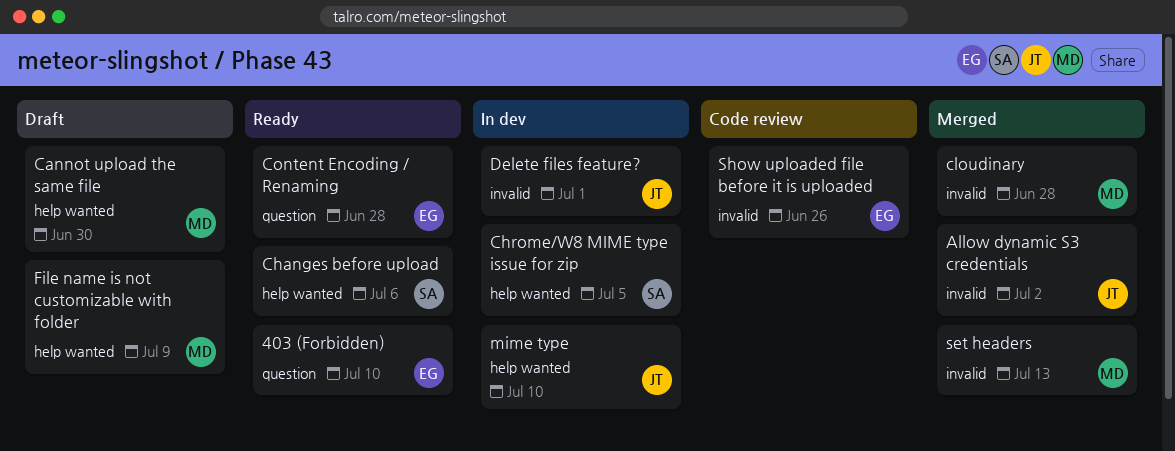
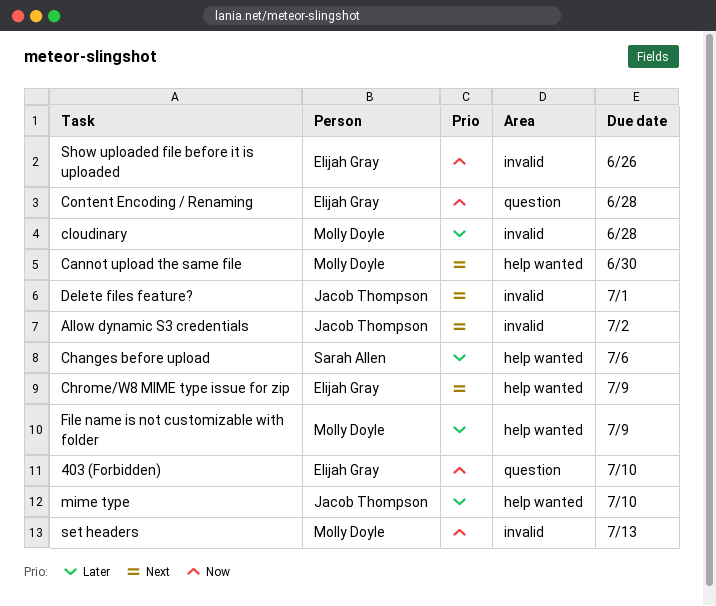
Chrome/W8 MIME type issue for zip, owner: Sarah Allen -> Elijah Gray
Chrome/W8 MIME type issue for zip, due: Jul 5 -> Jul 9

